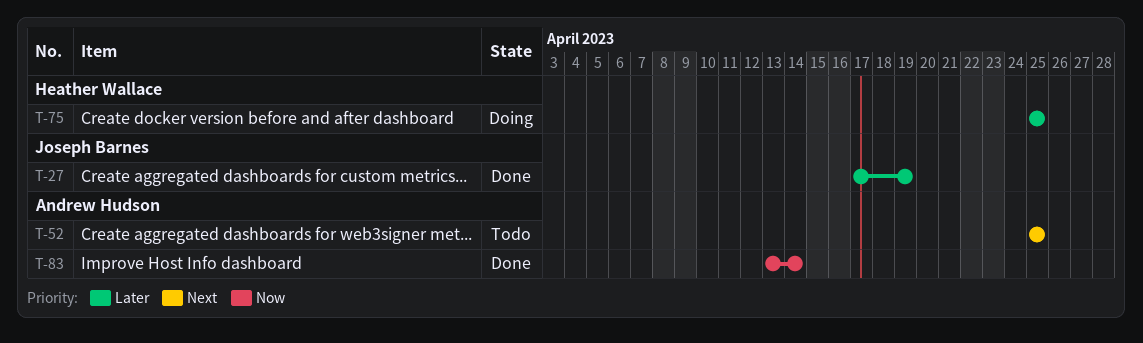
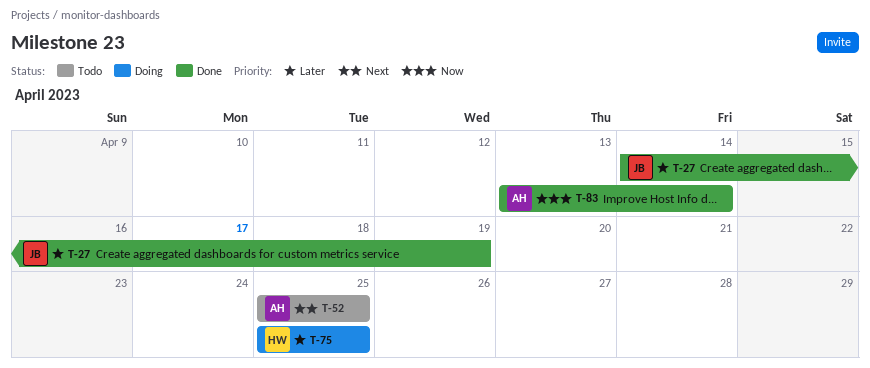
T-27, start: Apr 17 -> Apr 14

